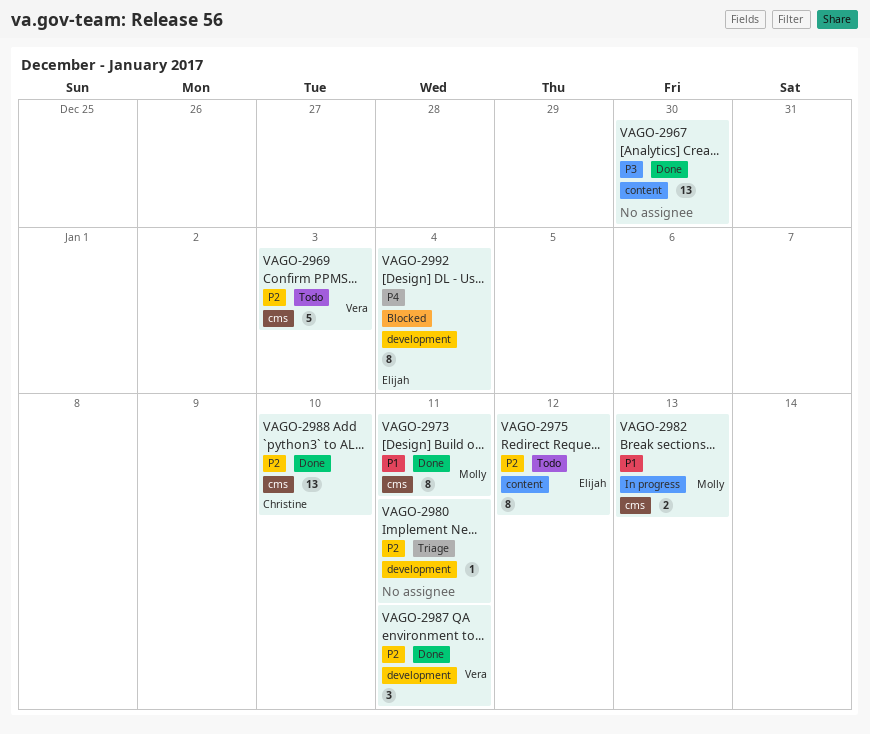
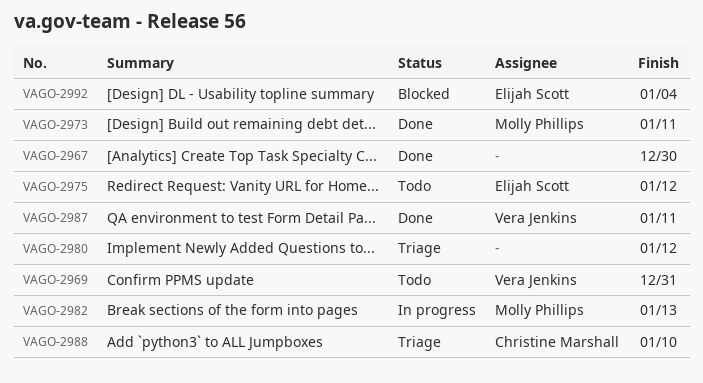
VAGO-2969, due: Jan 3 -> Dec 31
VAGO-2980, due: Jan 11 -> Jan 12
VAGO-2988, status: Done -> Triage

